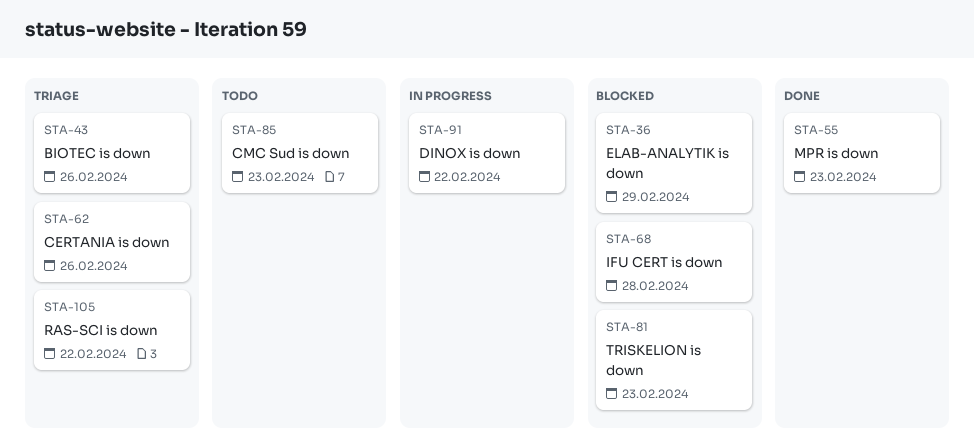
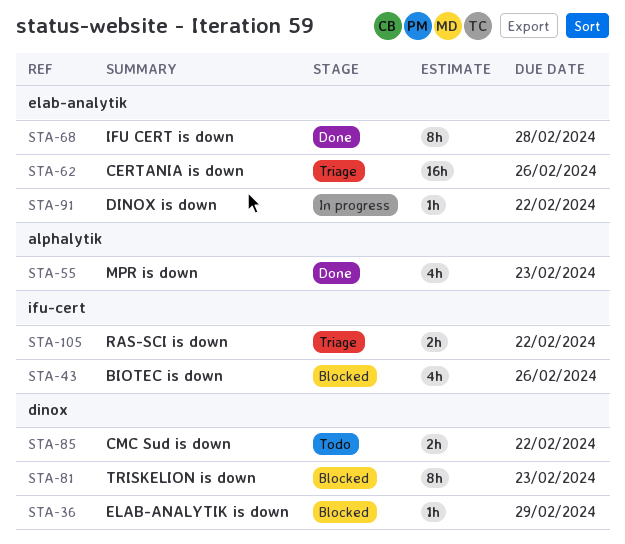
STA-43, status: Triage -> Blocked
STA-68, status: Blocked -> Done
STA-85, due: Feb 23 -> Feb 22

